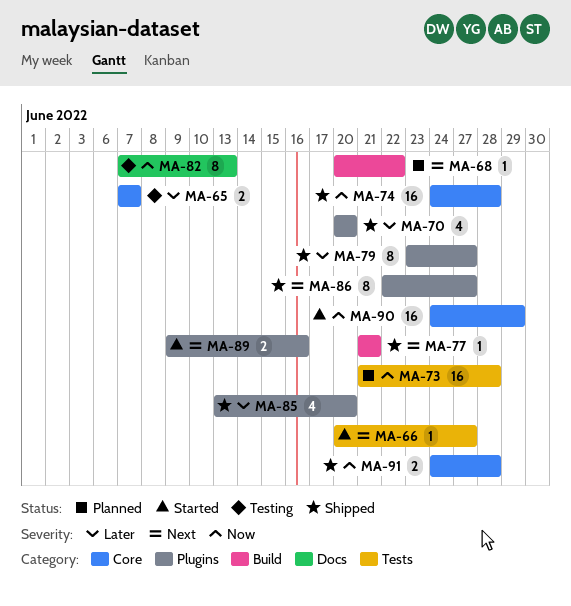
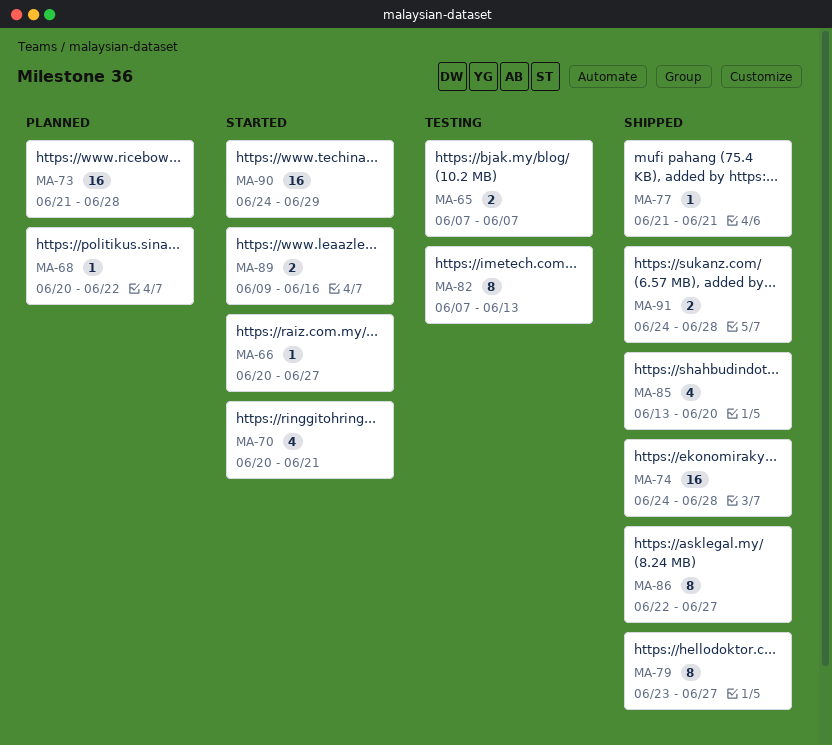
MA-70, status: Shipped -> Started
MA-70, due: Jun 20 -> Jun 21

